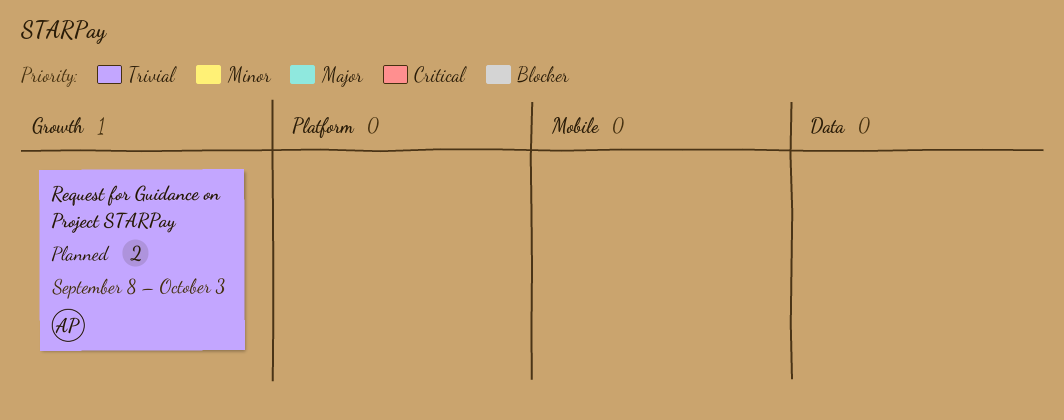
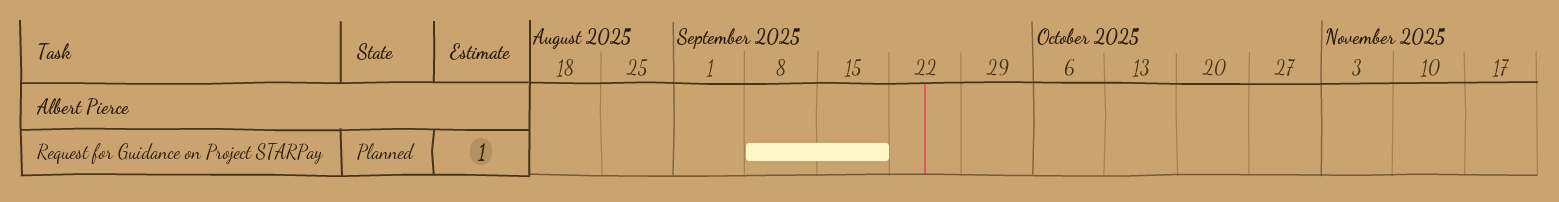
Request for Guidance on Project STARPay, estimate: 2 -> 1
Request for Guidance on Project STARPay, due: Oct 3 -> Sep 19

